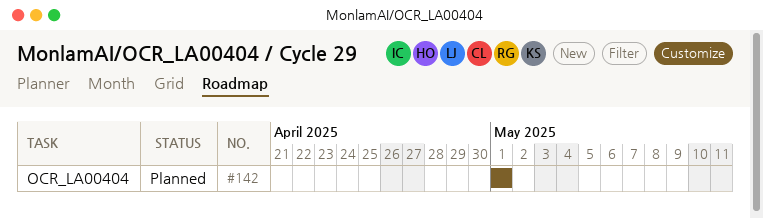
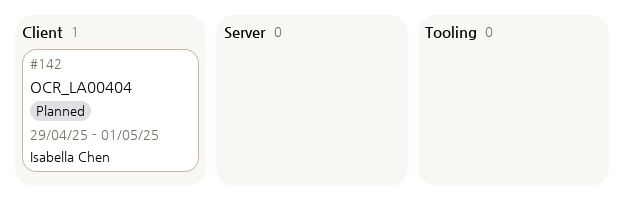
#142, start: May 1 -> Apr 29

